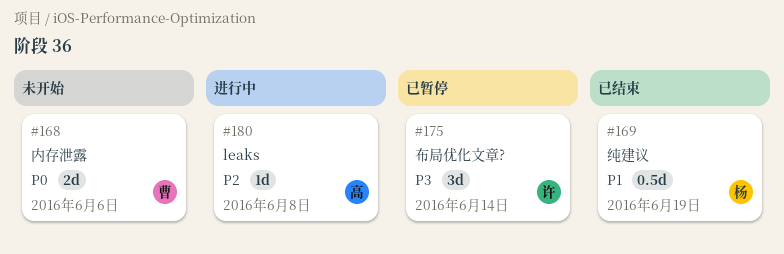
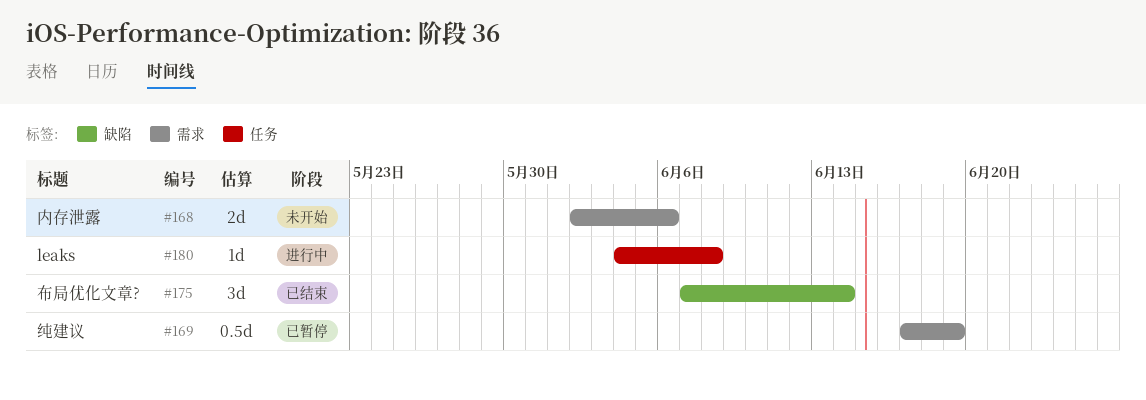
#169, status: 已结束 -> 已暂停
#175, status: 已暂停 -> 已结束

